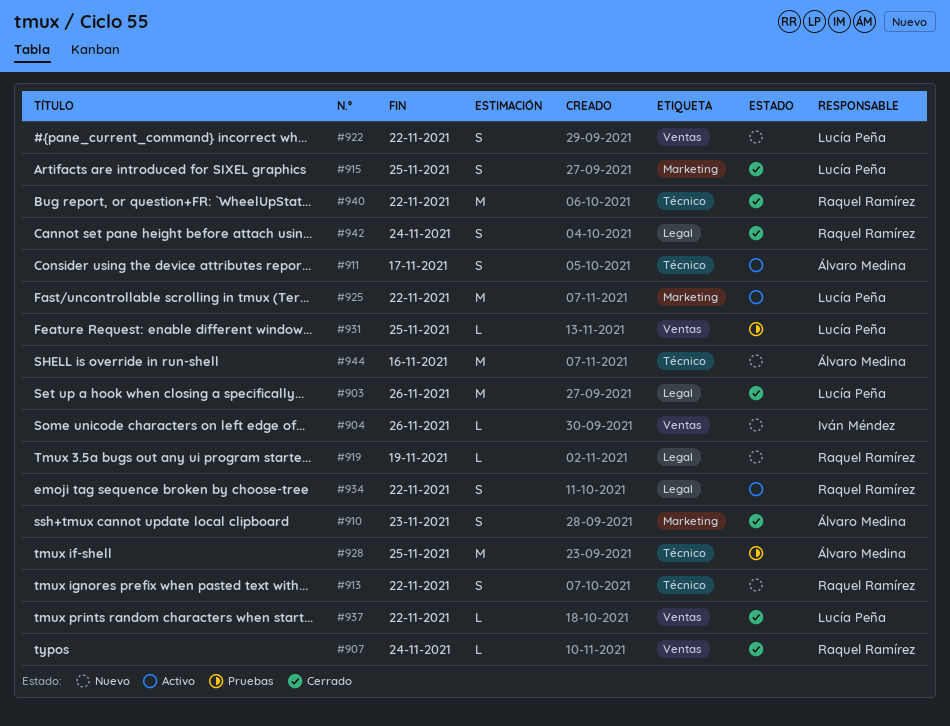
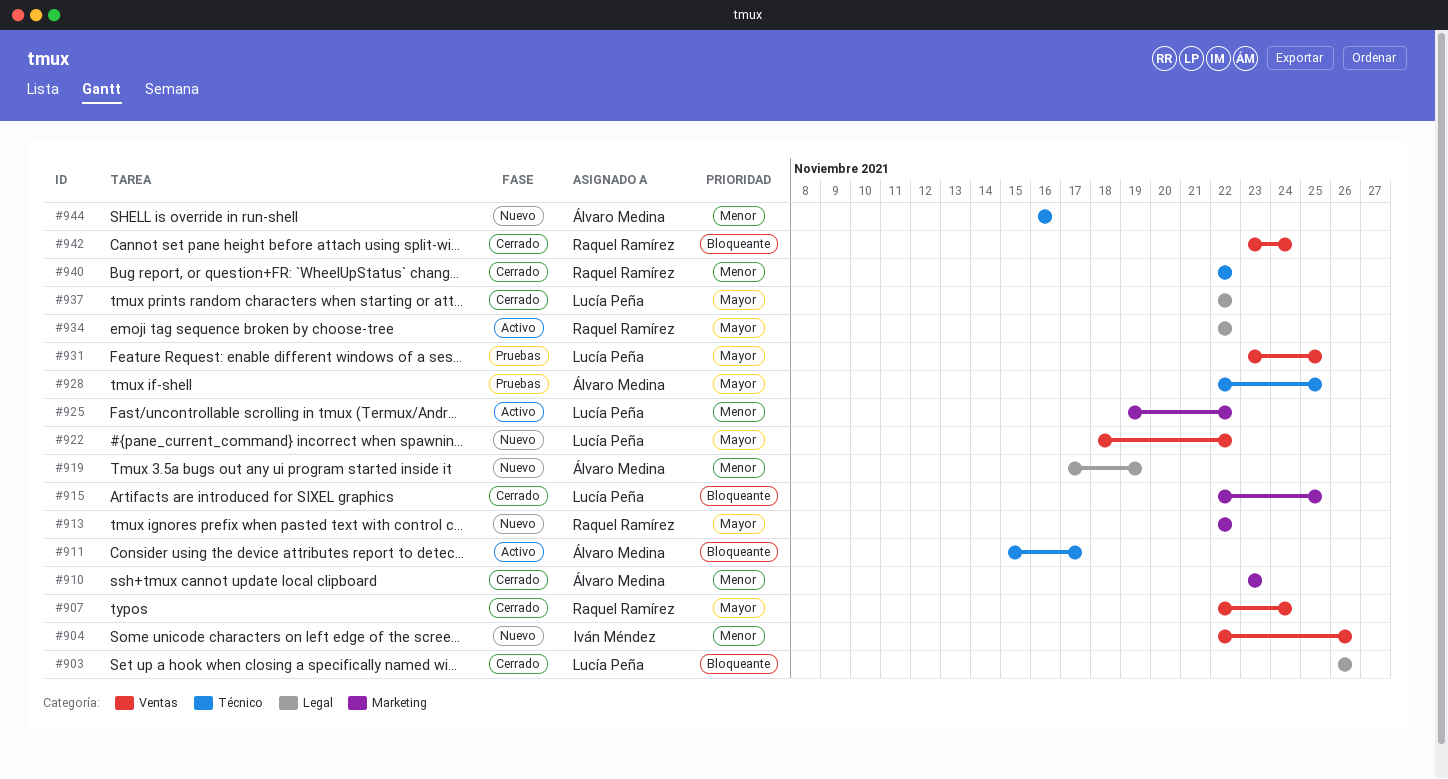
#913, label: Técnico -> Marketing
#919, owner: Raquel Ramírez -> Álvaro Medina
#937, label: Ventas -> Legal
#942, label: Legal -> Ventas

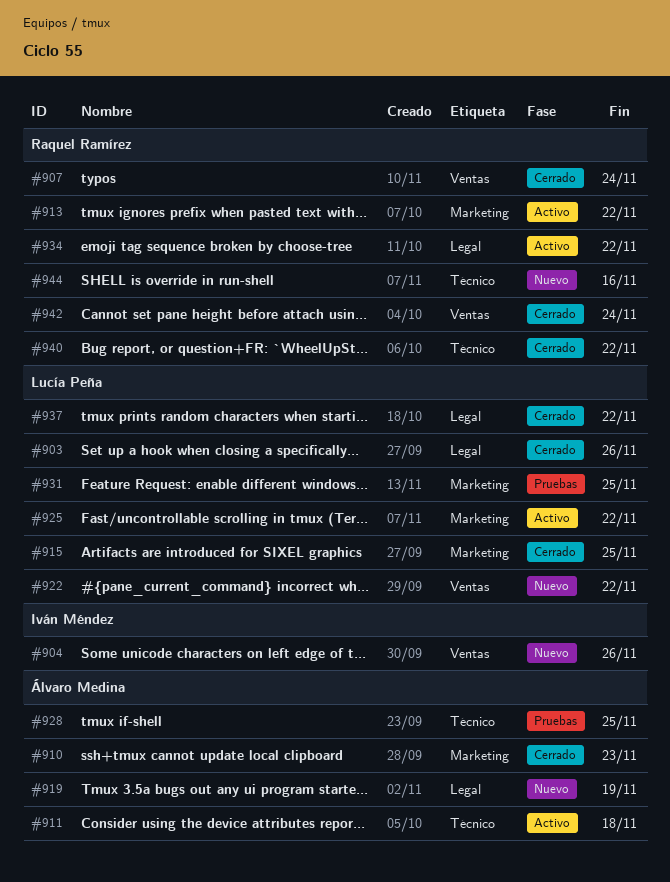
#911, due: Nov 17 -> Nov 18
#913, status: Nuevo -> Activo
#931, label: Ventas -> Marketing
#944, owner: Álvaro Medina -> Raquel Ramírez

